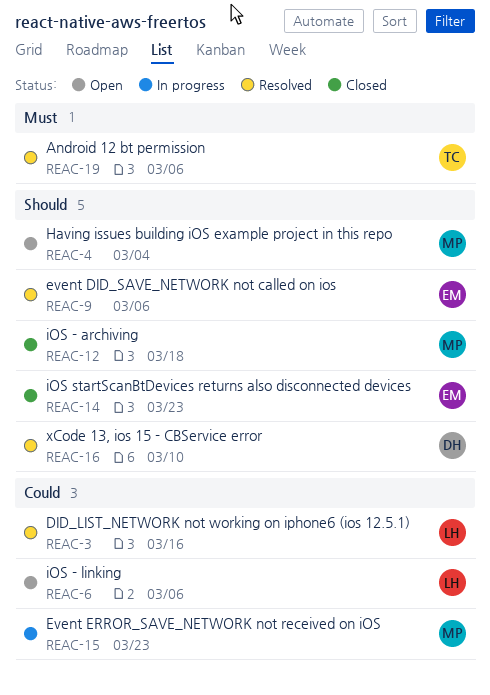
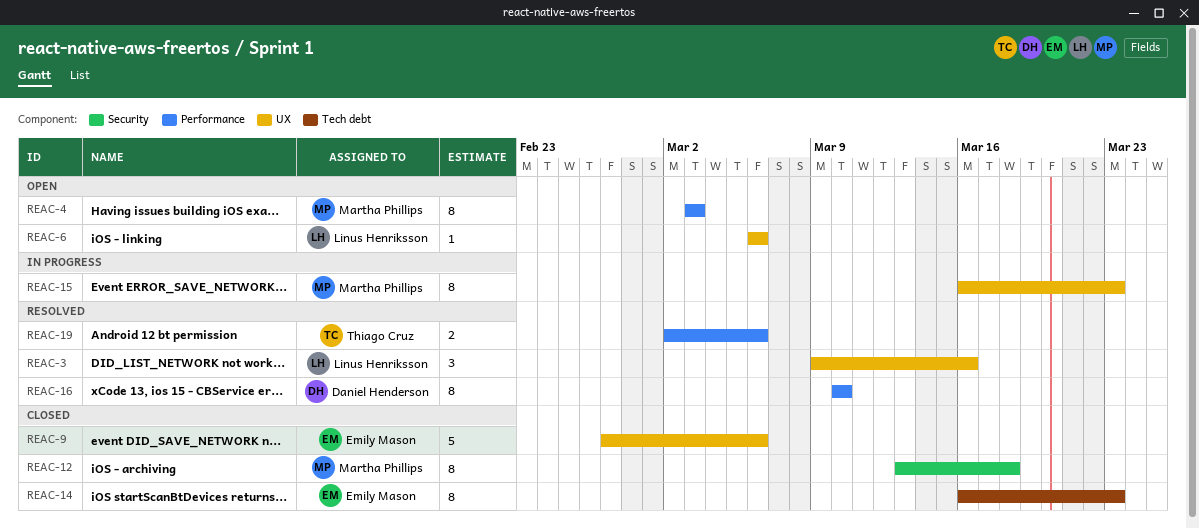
REAC-4, due: Mar 4 -> Mar 3
REAC-9, status: Resolved -> Closed

